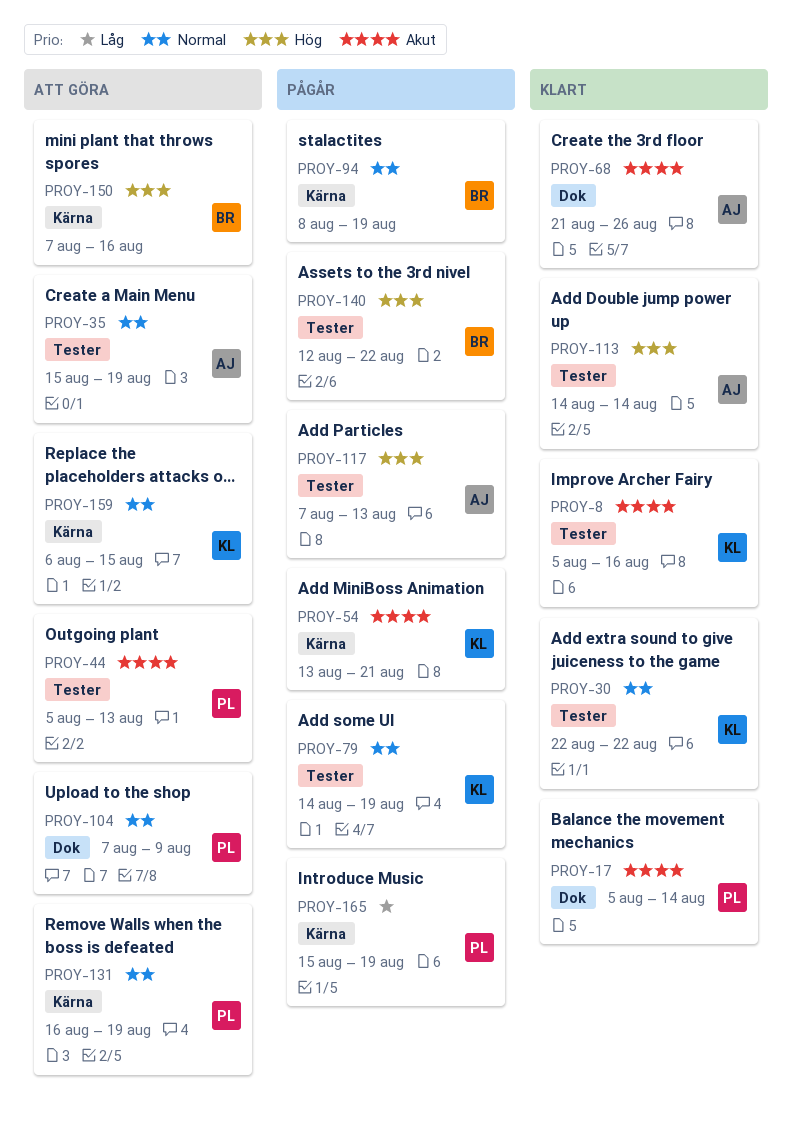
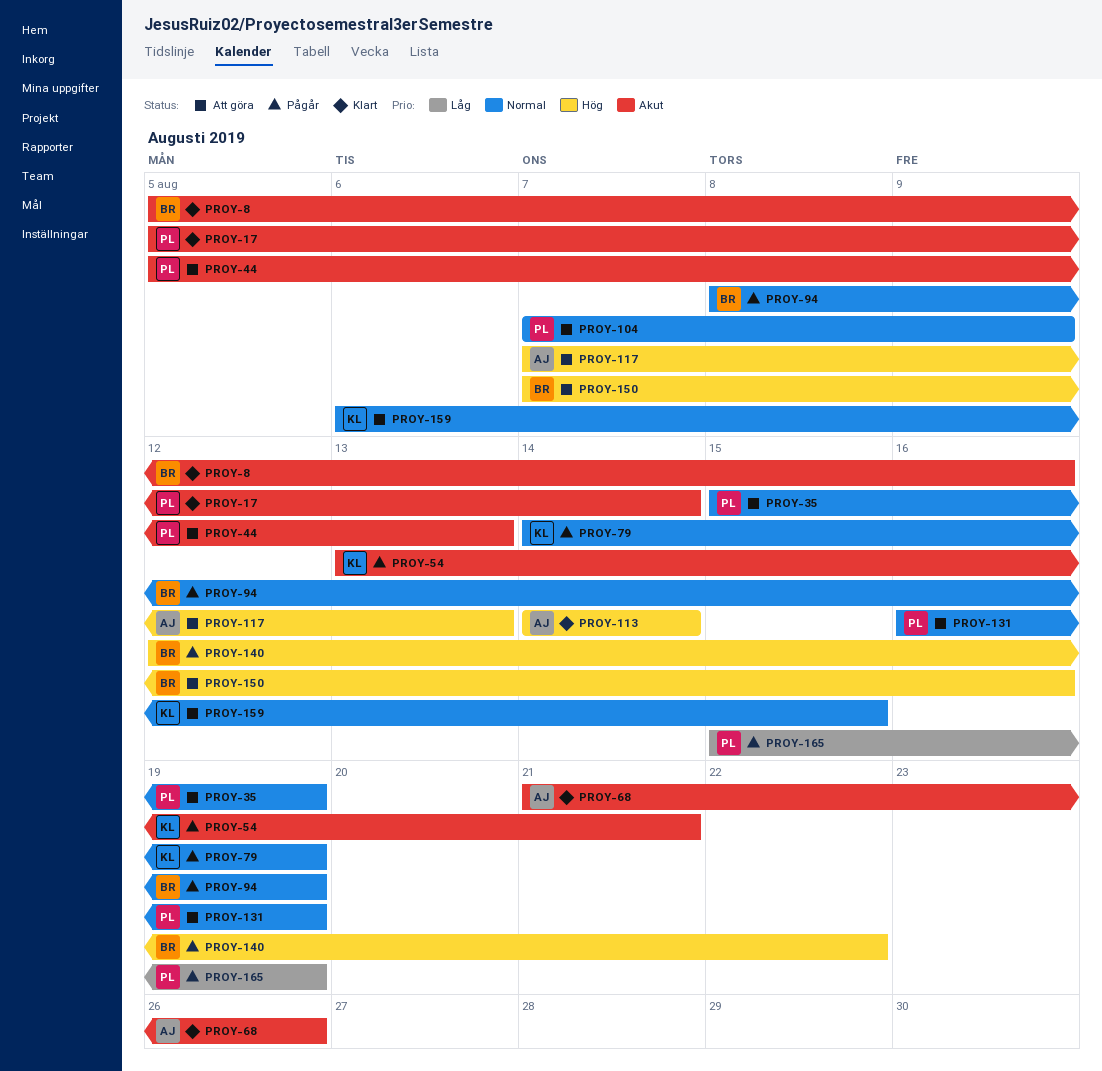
PROY-8, owner: KL -> BR
PROY-30: present -> none
PROY-35, owner: AJ -> PL
PROY-117, status: Pågår -> Att göra

